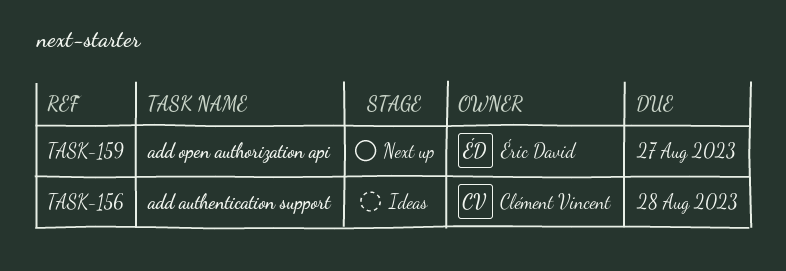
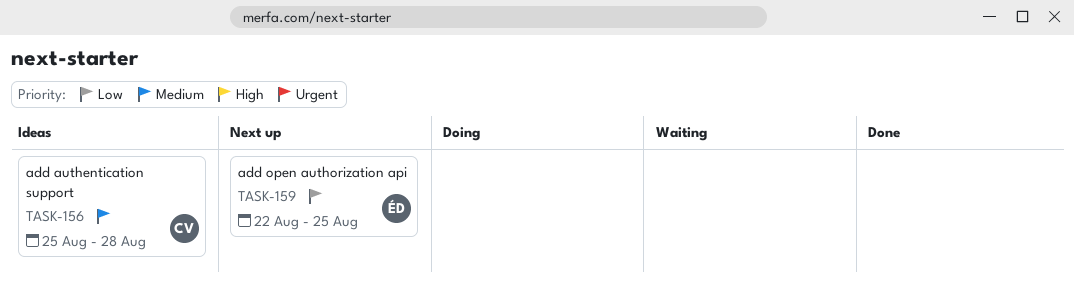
TASK-159, due: Aug 27 -> Aug 25

